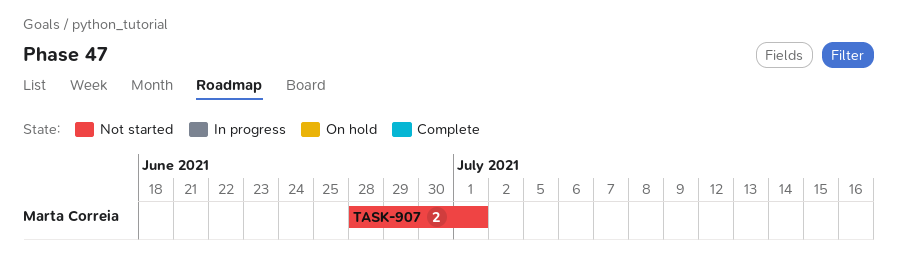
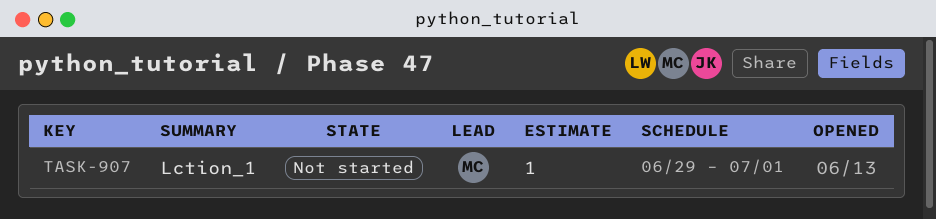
TASK-907, estimate: 2 -> 1
TASK-907, start: Jun 28 -> Jun 29

